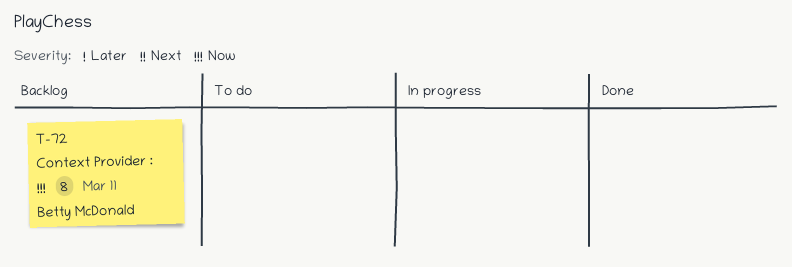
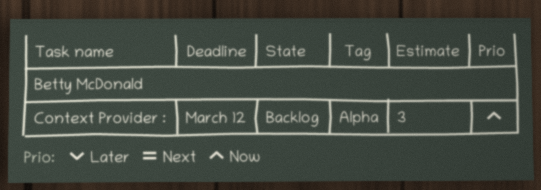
Context Provider :, estimate: 8 -> 3
Context Provider :, due: Mar 11 -> Mar 12

